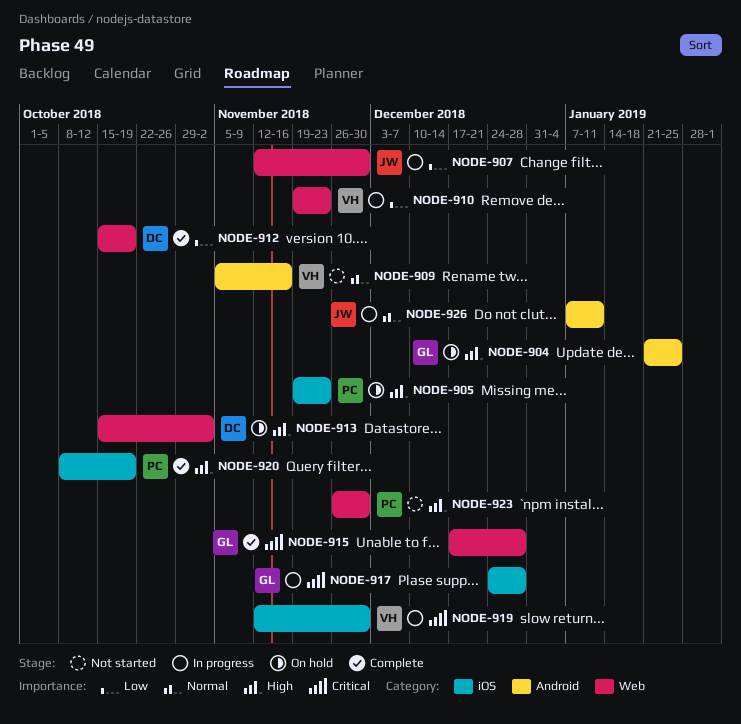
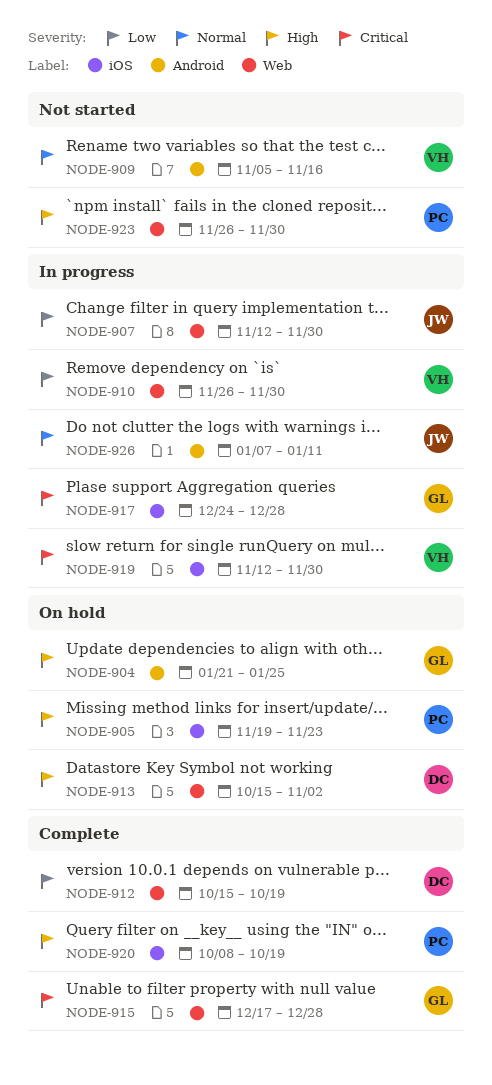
NODE-910, start: Nov 19 -> Nov 26
NODE-910, due: Nov 23 -> Nov 30

